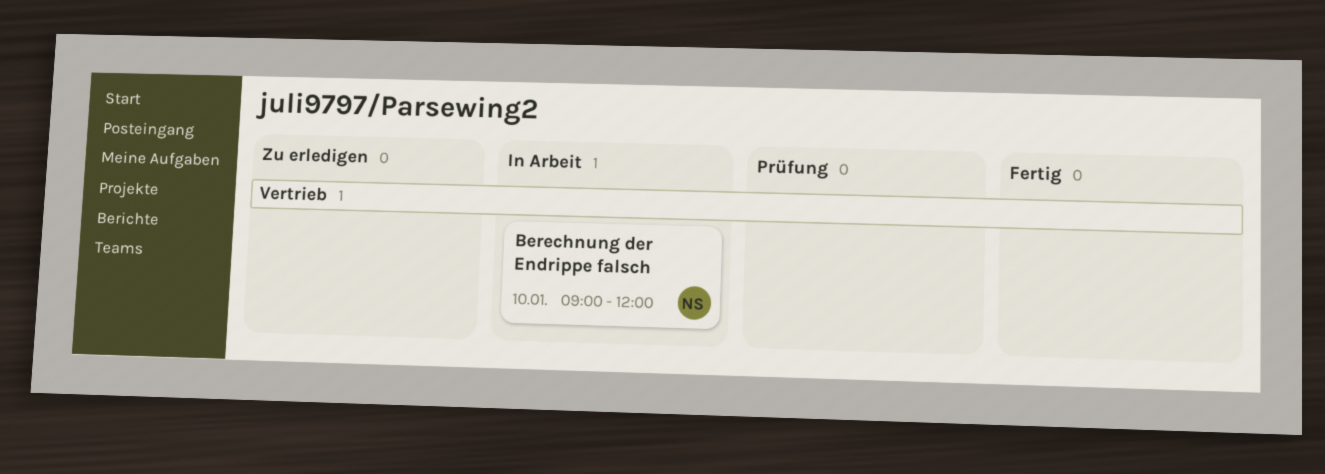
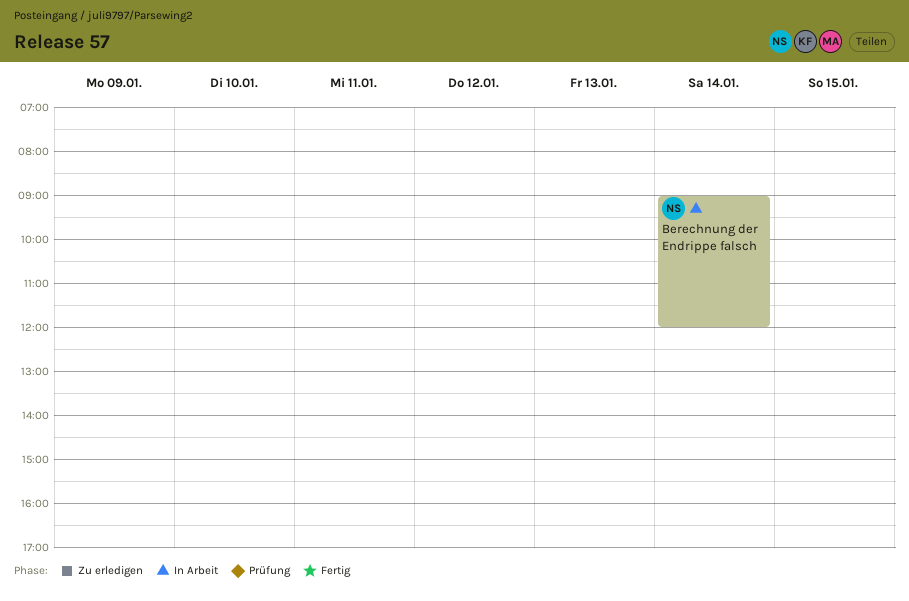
Berechnung der Endrippe falsch, day: Jan 10 -> Jan 14

